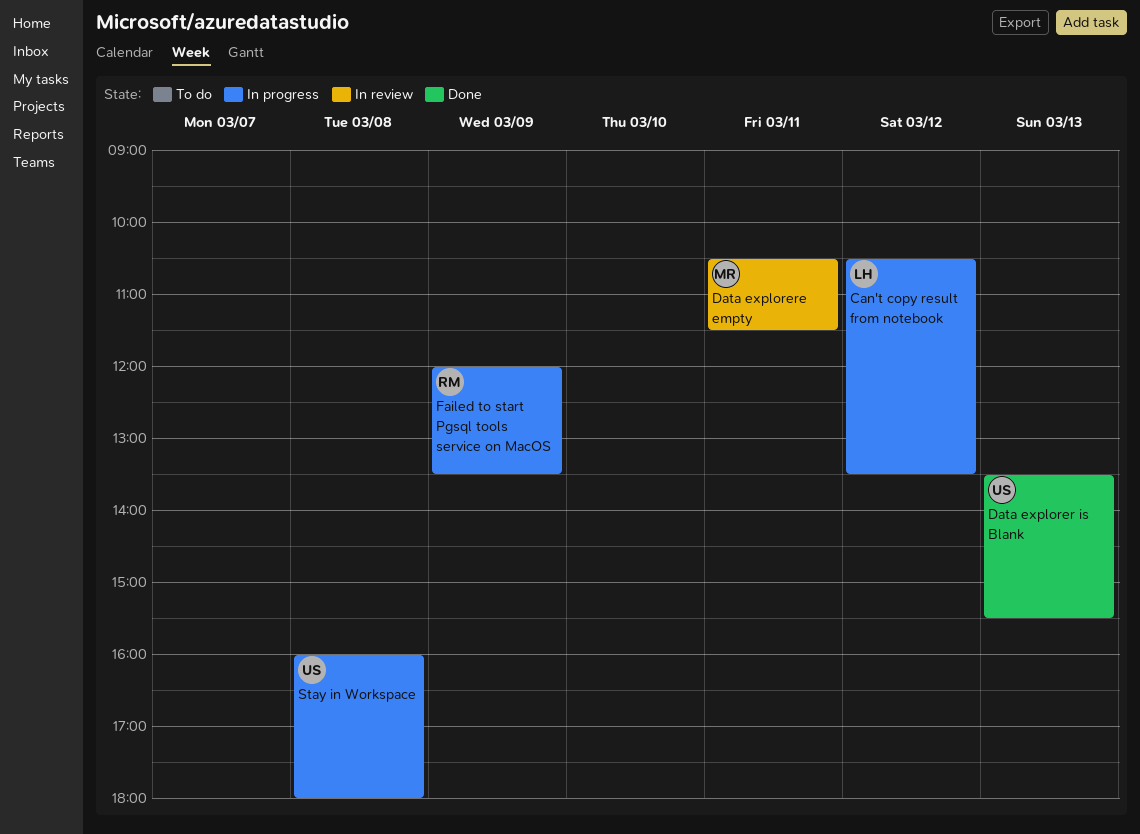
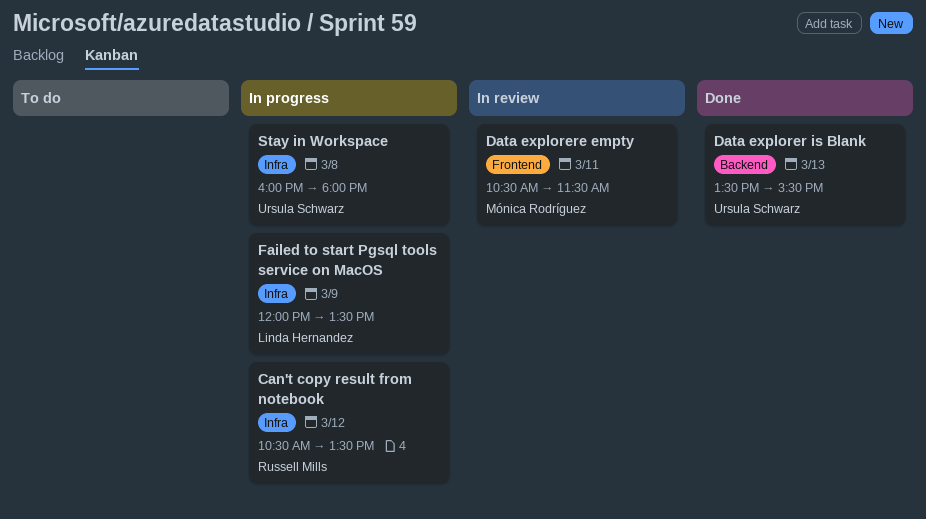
Can't copy result from notebook, owner: Linda Hernandez -> Russell Mills
Failed to start Pgsql tools service on MacOS, owner: Russell Mills -> Linda Hernandez

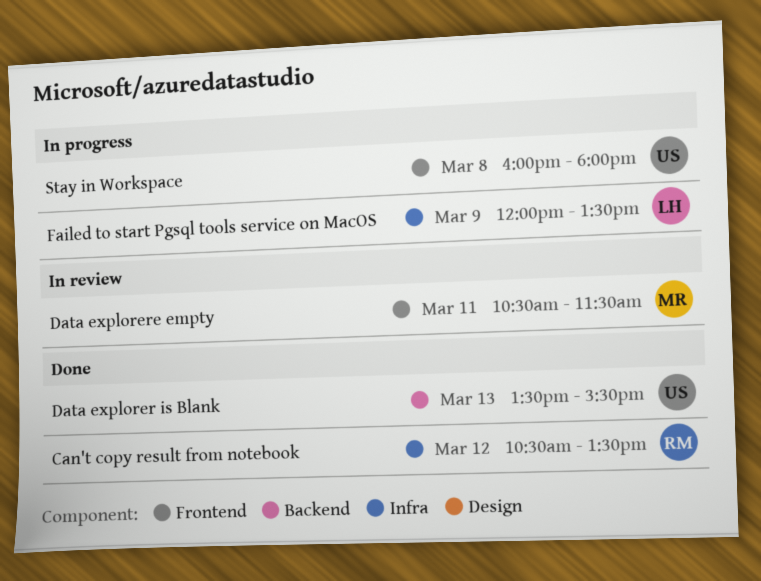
Can't copy result from notebook, status: In progress -> Done
Stay in Workspace, label: Infra -> Frontend

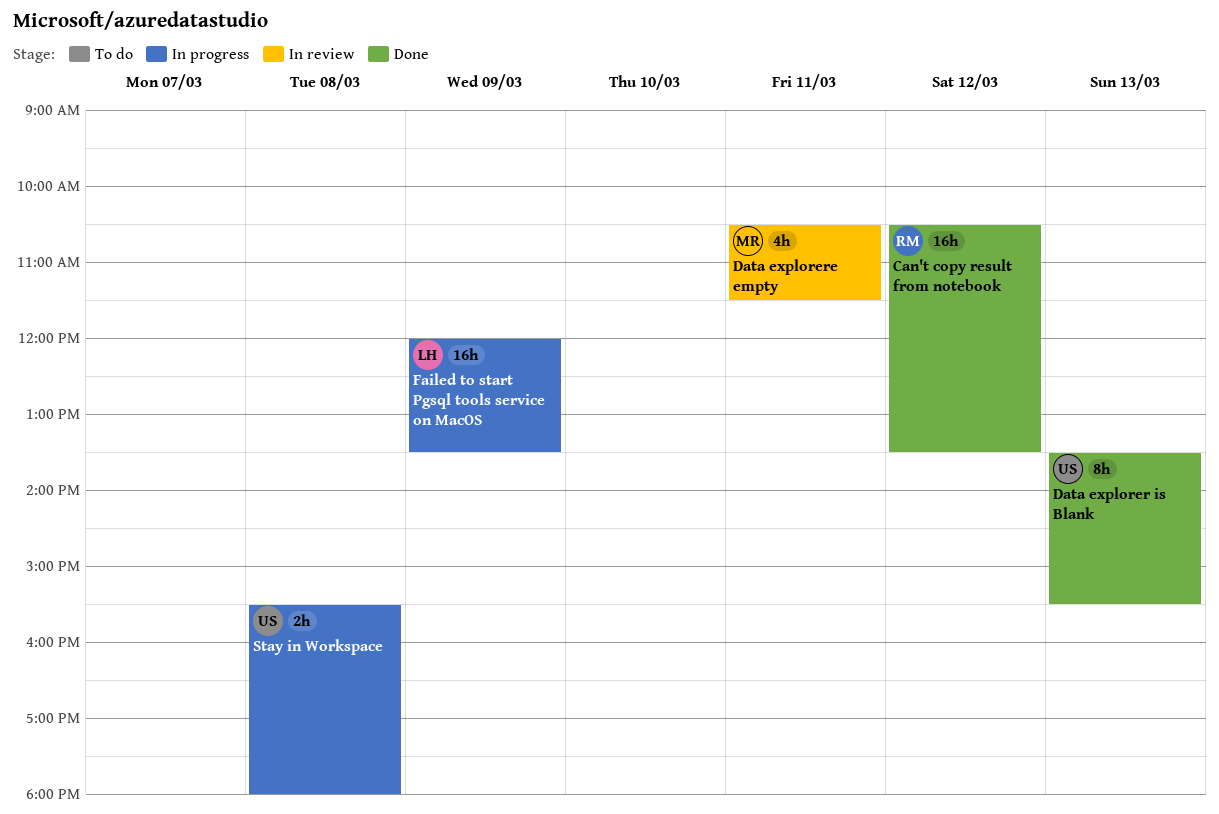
Stay in Workspace, begins: 16:00 -> 15:30

